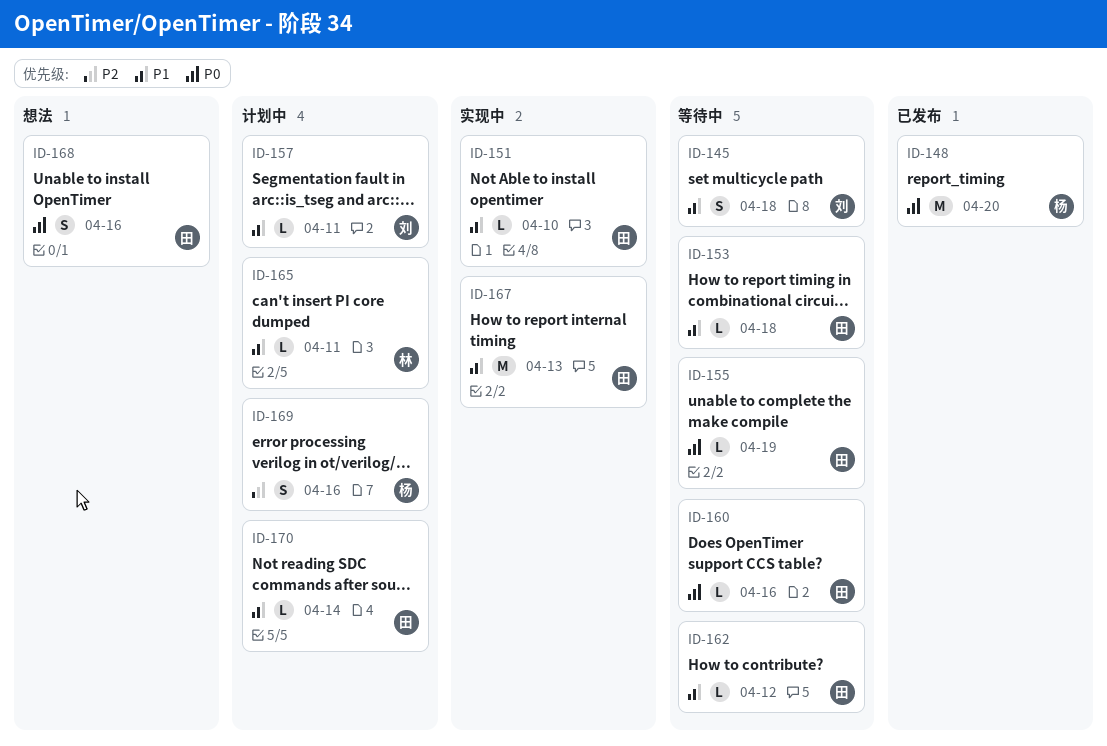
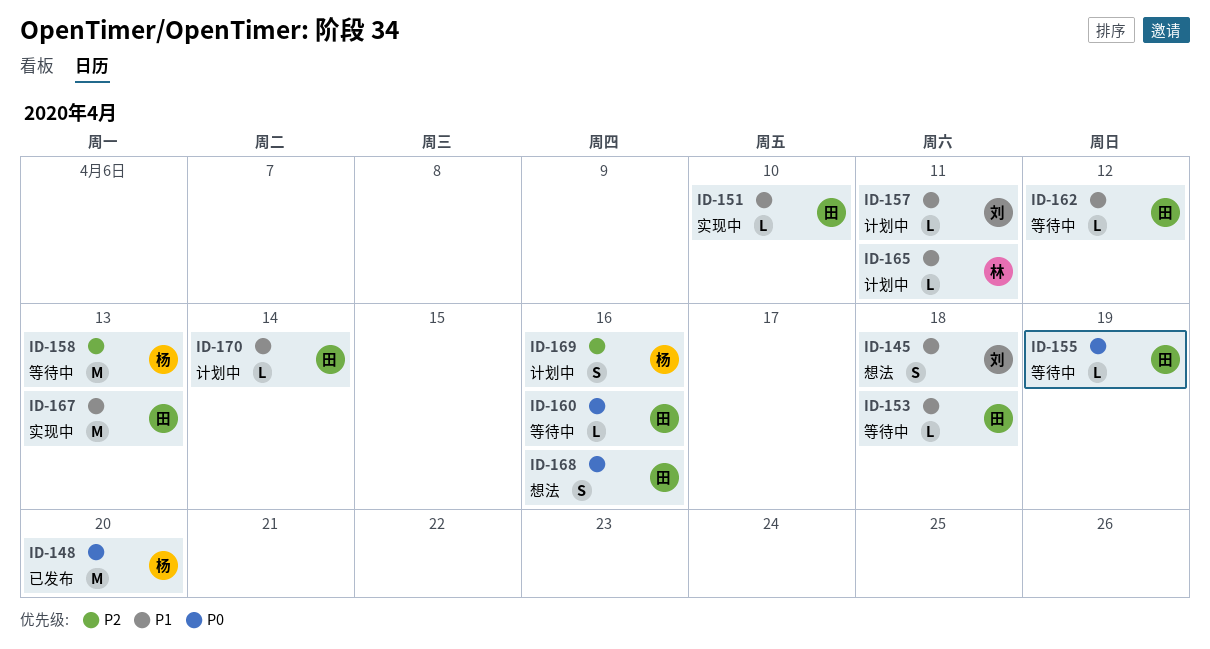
ID-145, status: 等待中 -> 想法
ID-158: none -> present

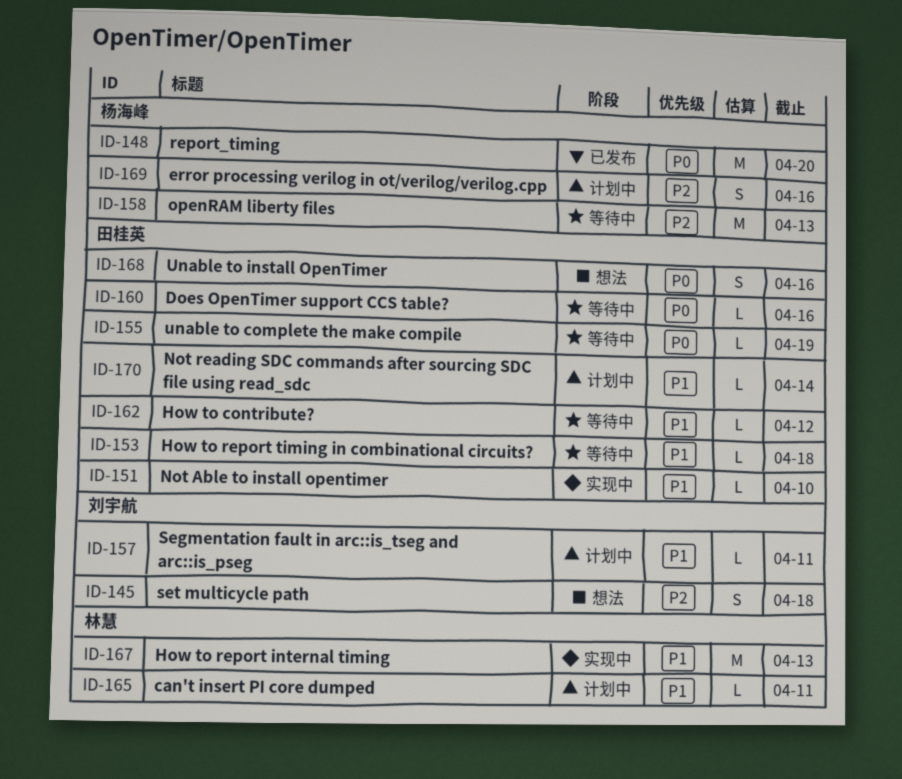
ID-145, priority: P1 -> P2
ID-167, owner: 田桂英 -> 林慧

